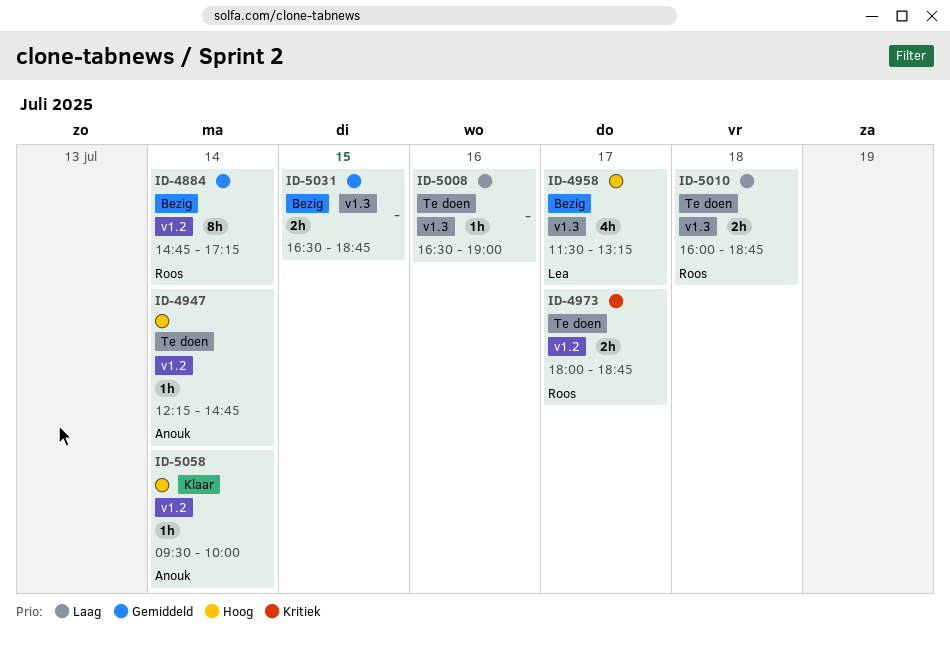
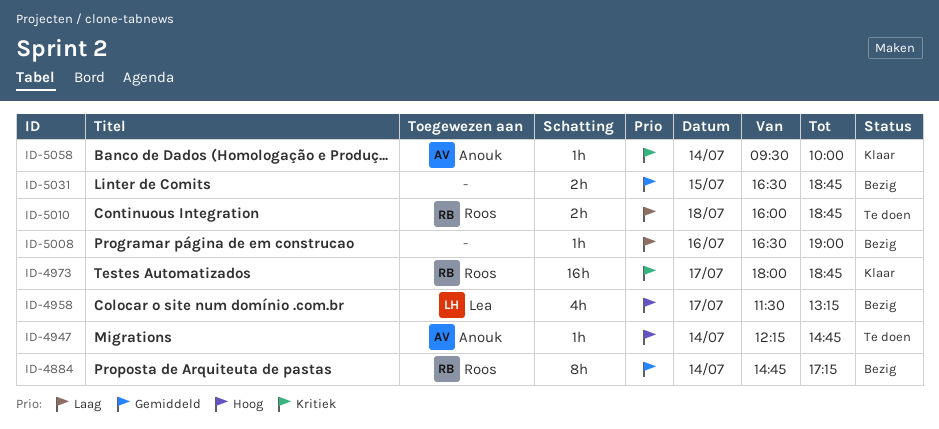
ID-4973, status: Te doen -> Klaar
ID-4973, estimate: 2h -> 16h
ID-5008, status: Te doen -> Bezig
ID-5058, priority: Hoog -> Kritiek

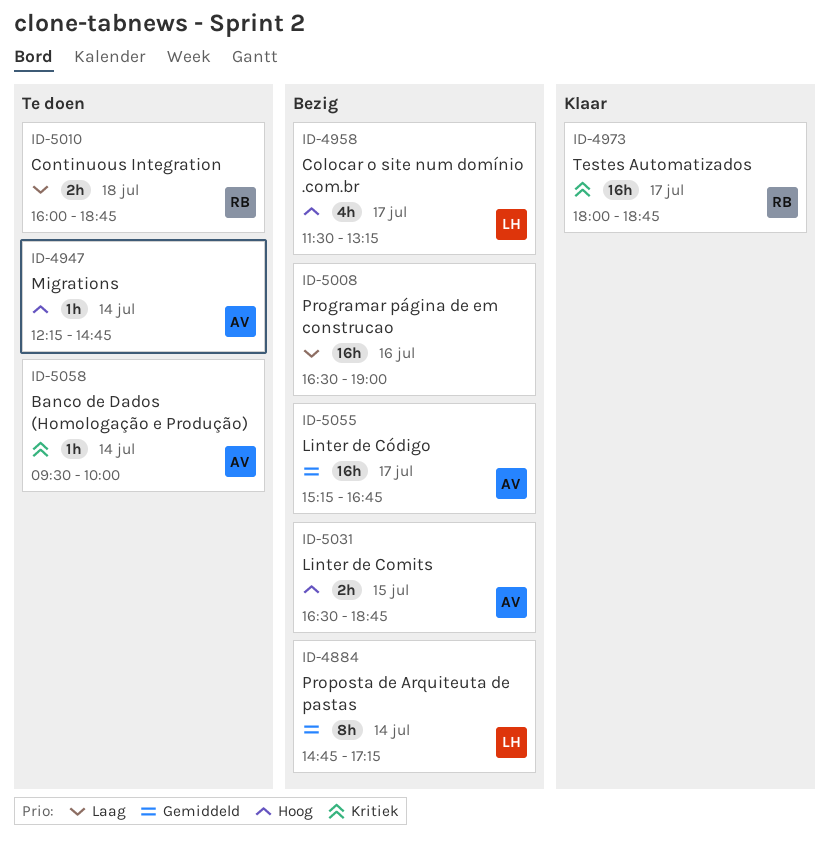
ID-4884, owner: Roos -> Lea
ID-5008, estimate: 1h -> 16h
ID-5031, owner: none -> Anouk
ID-5031, priority: Gemiddeld -> Hoog
ID-5055: none -> present
ID-5058, status: Klaar -> Te doen

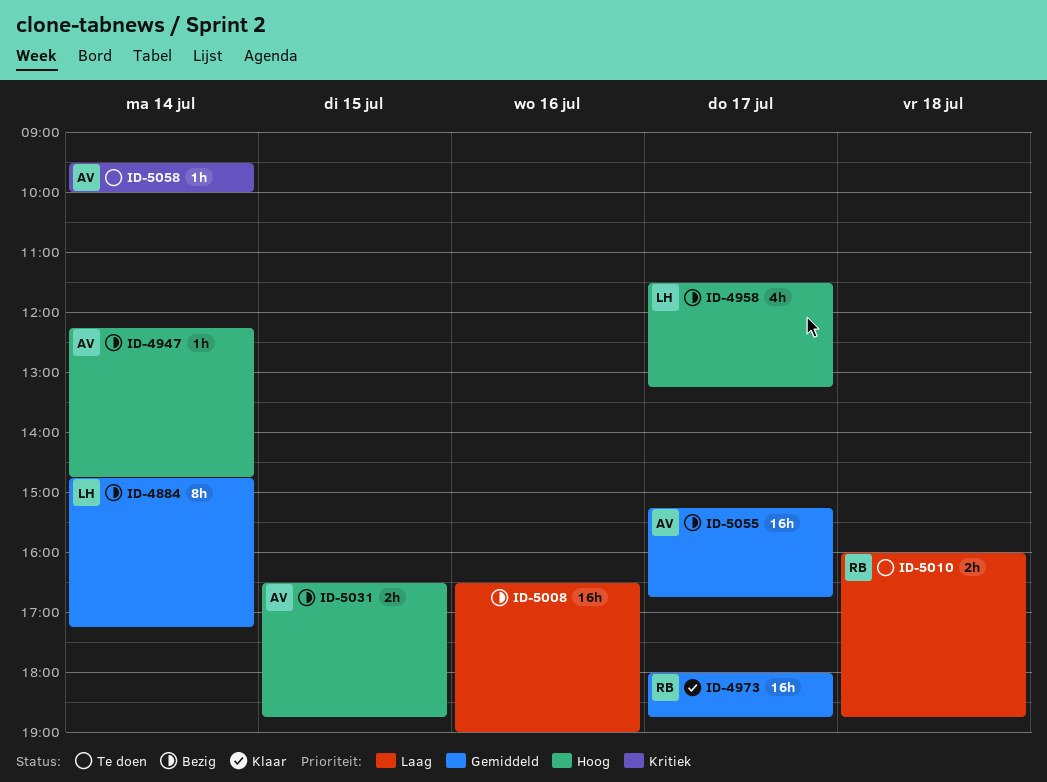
ID-4947, status: Te doen -> Bezig
ID-4973, priority: Kritiek -> Gemiddeld

